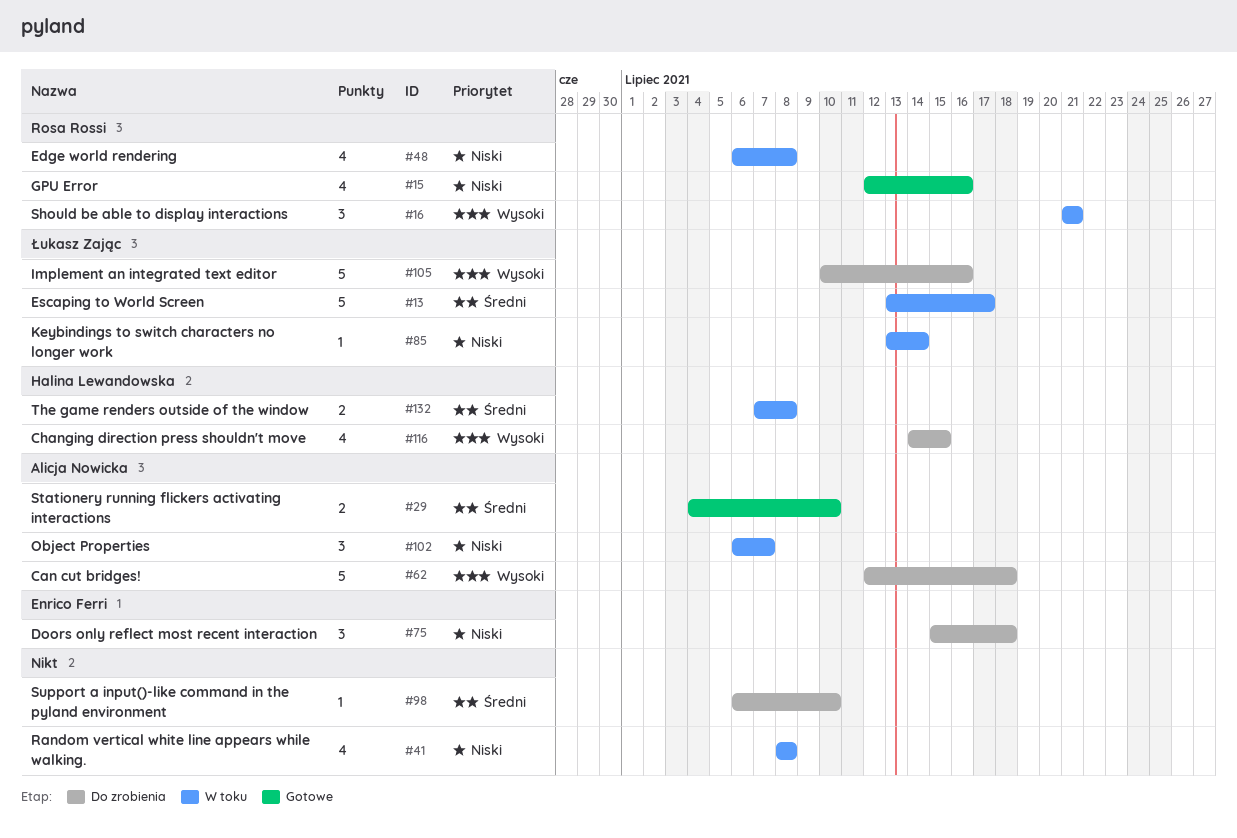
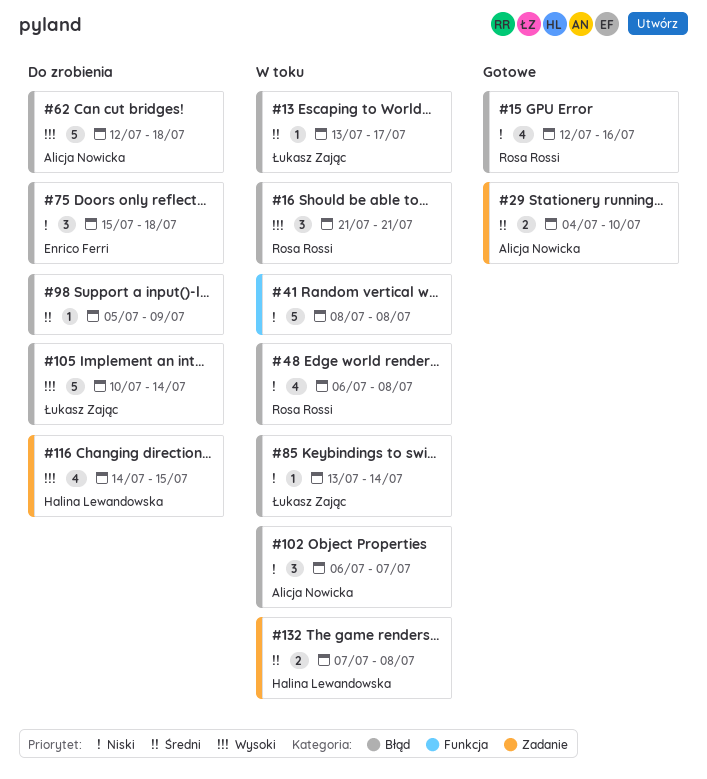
#13, estimate: 5 -> 1
#41, estimate: 4 -> 5
#98, start: Jul 6 -> Jul 5
#98, due: Jul 10 -> Jul 9
#105, due: Jul 16 -> Jul 14

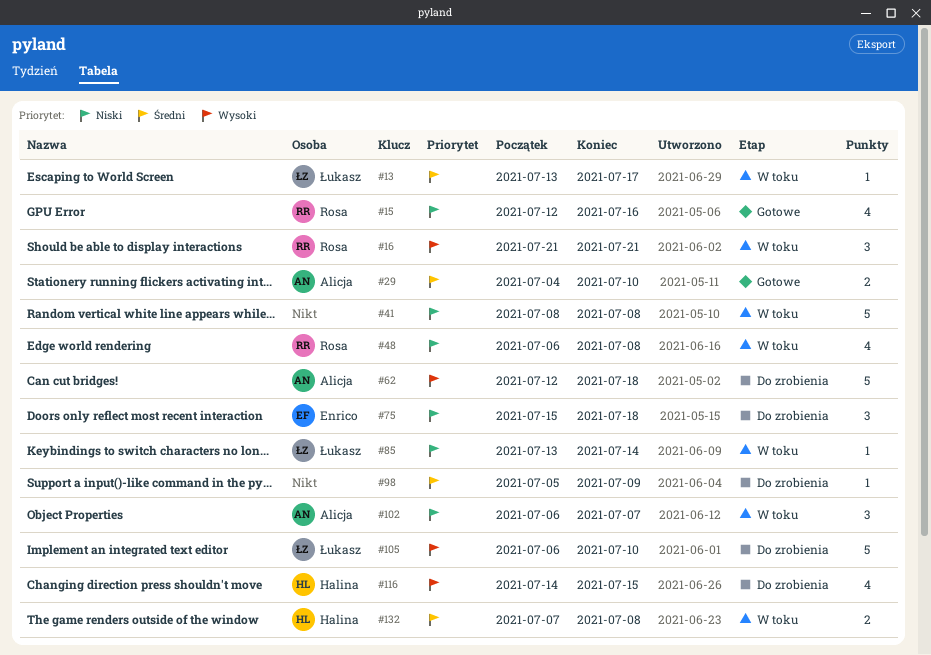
#105, start: Jul 10 -> Jul 6
#105, due: Jul 14 -> Jul 10

